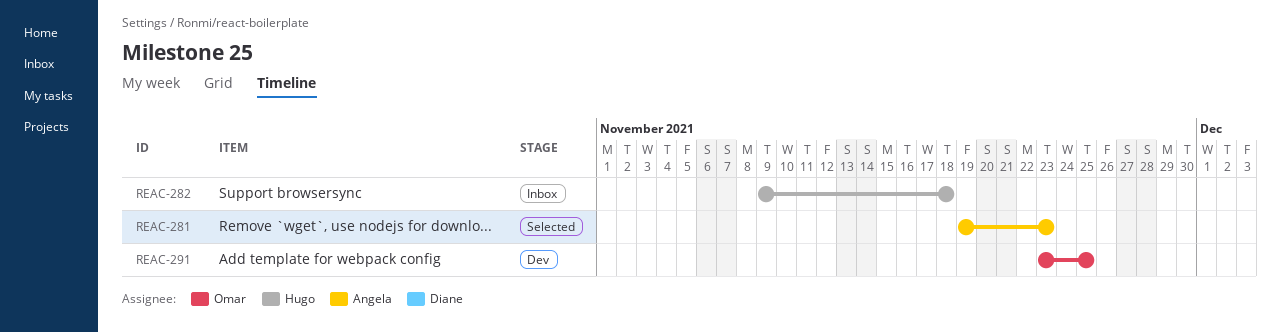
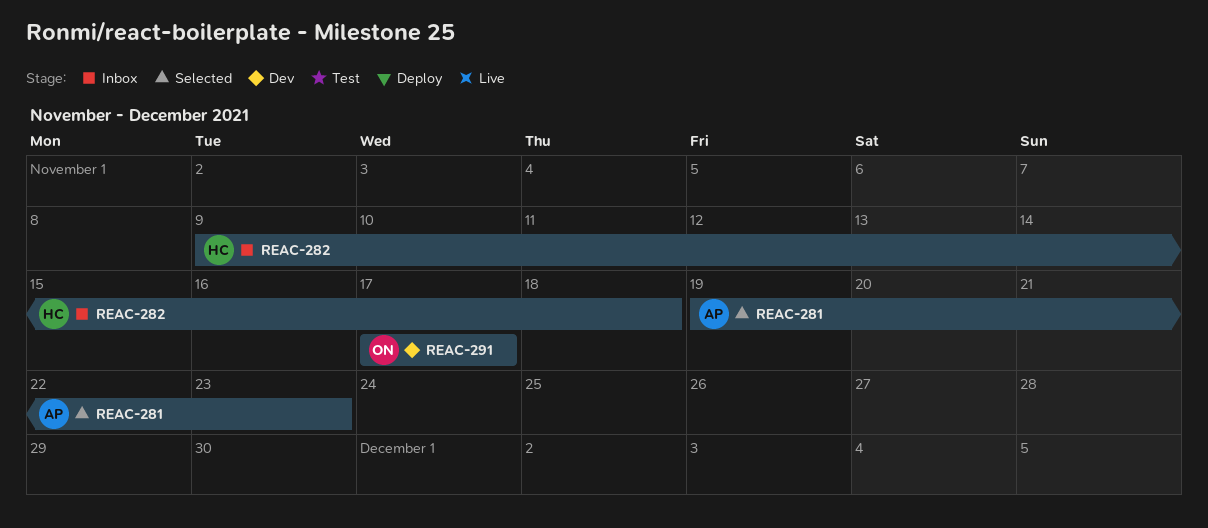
REAC-291, start: Nov 23 -> Nov 17
REAC-291, due: Nov 25 -> Nov 17

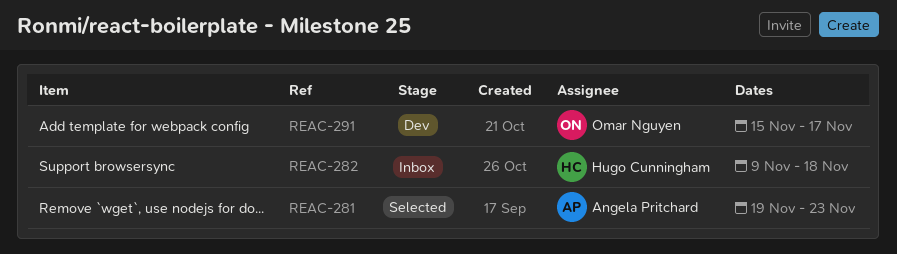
REAC-291, start: Nov 17 -> Nov 15

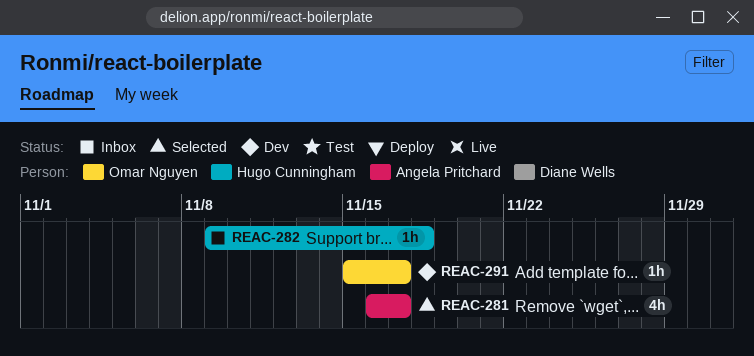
REAC-281, start: Nov 19 -> Nov 16
REAC-281, due: Nov 23 -> Nov 17

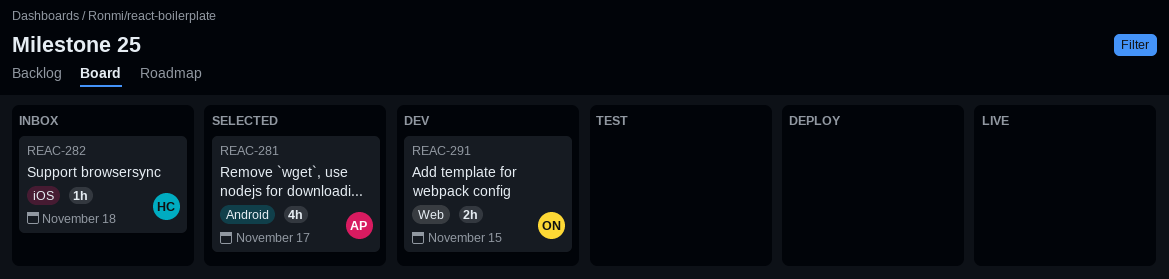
REAC-291, estimate: 1h -> 2h
REAC-291, due: Nov 17 -> Nov 15

